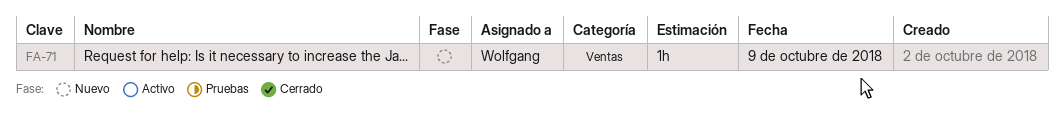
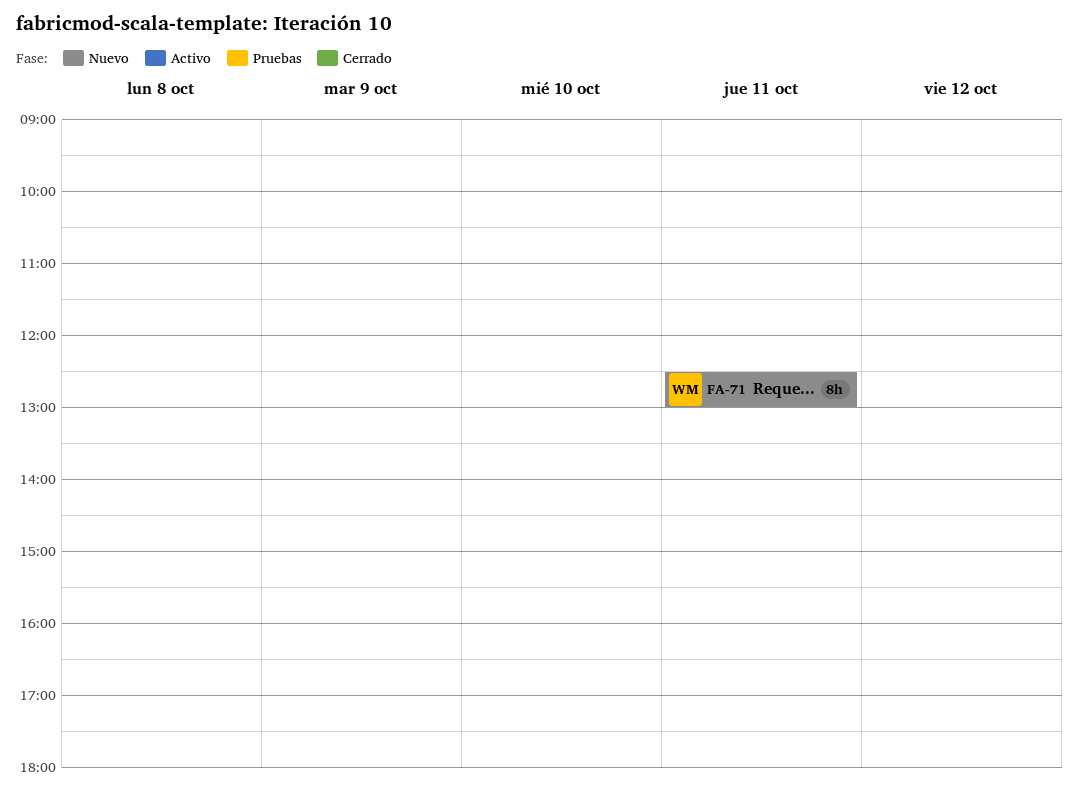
FA-71, estimate: 1h -> 8h
FA-71, day: Oct 9 -> Oct 11

